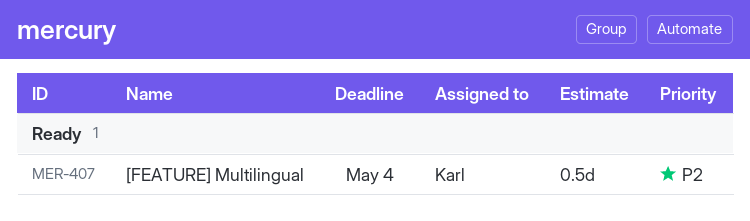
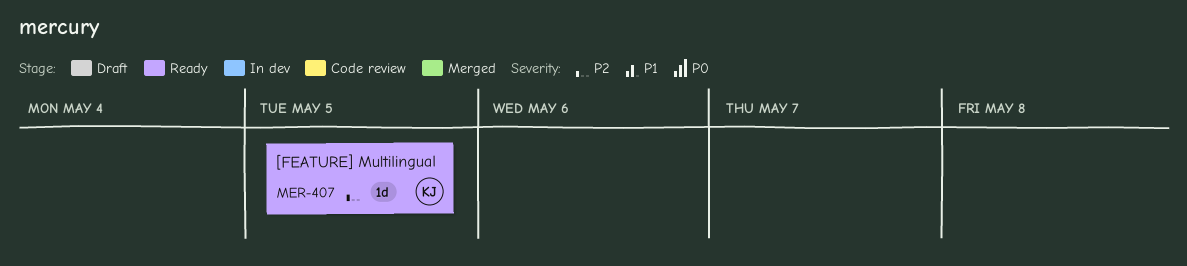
MER-407, estimate: 0.5d -> 1d
MER-407, due: May 4 -> May 5

